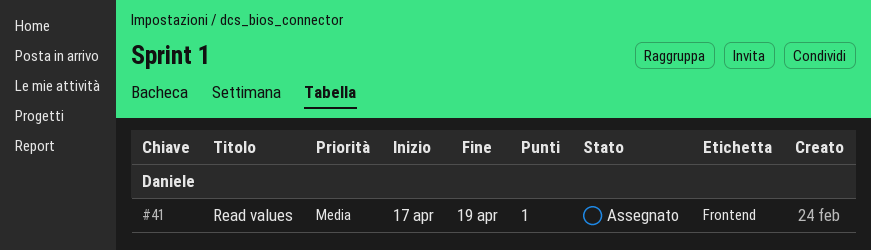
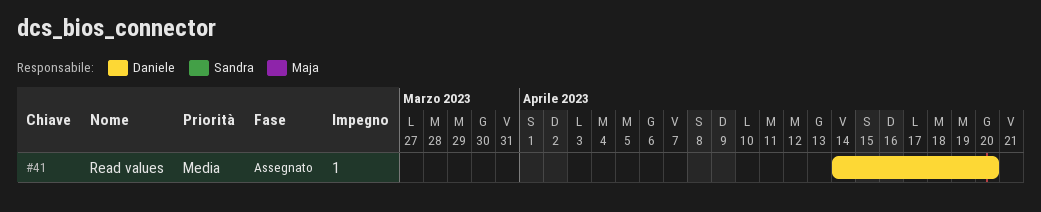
#41, start: Apr 17 -> Apr 14
#41, due: Apr 19 -> Apr 20

